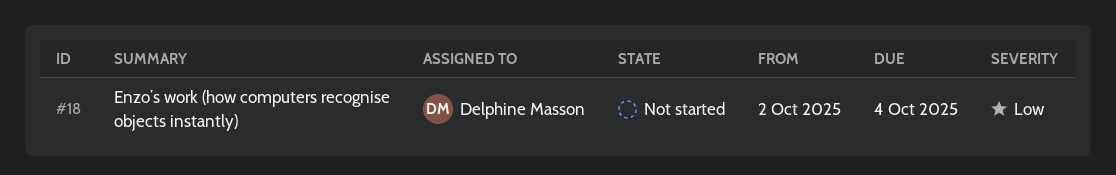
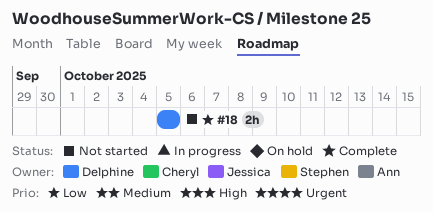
#18, start: Oct 2 -> Oct 5
#18, due: Oct 4 -> Oct 5

